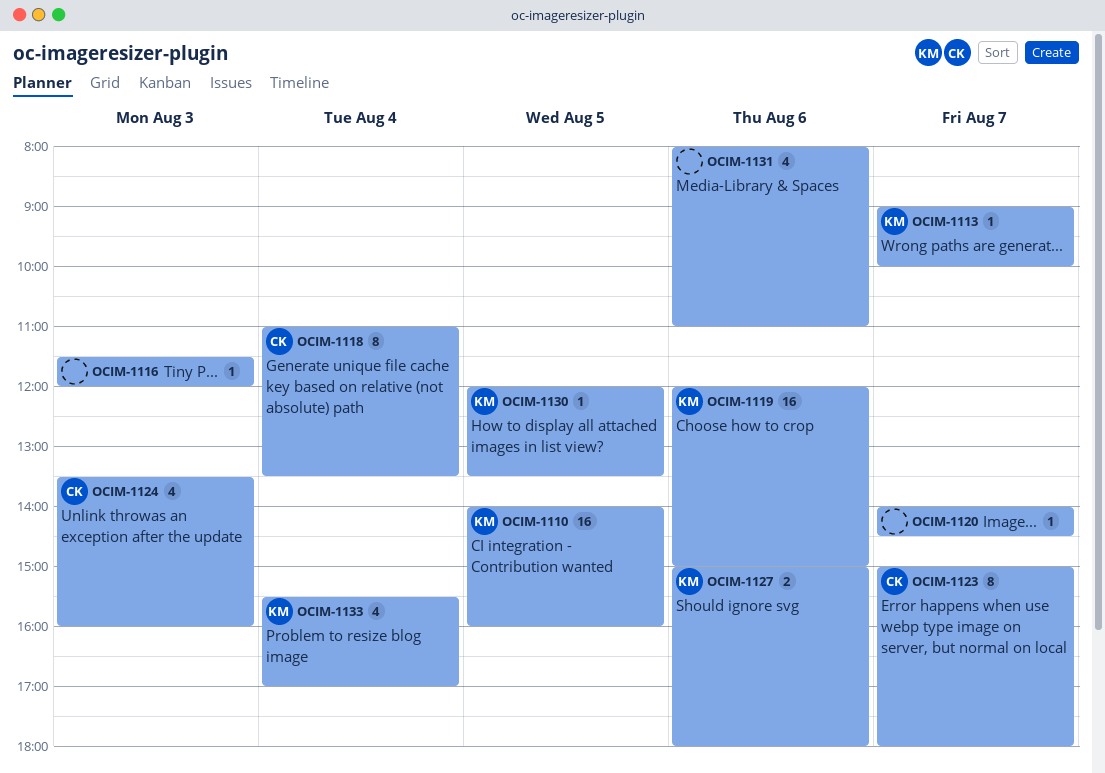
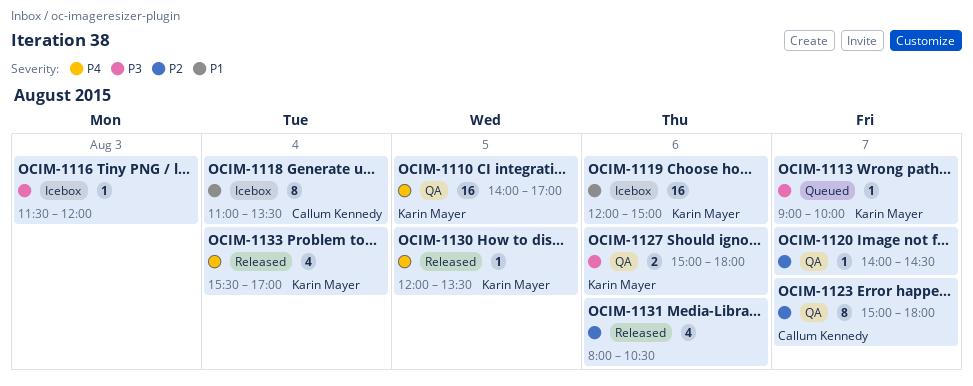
OCIM-1110, ends: 16:00 -> 17:00
OCIM-1124: present -> none
OCIM-1131, ends: 11:00 -> 10:30

